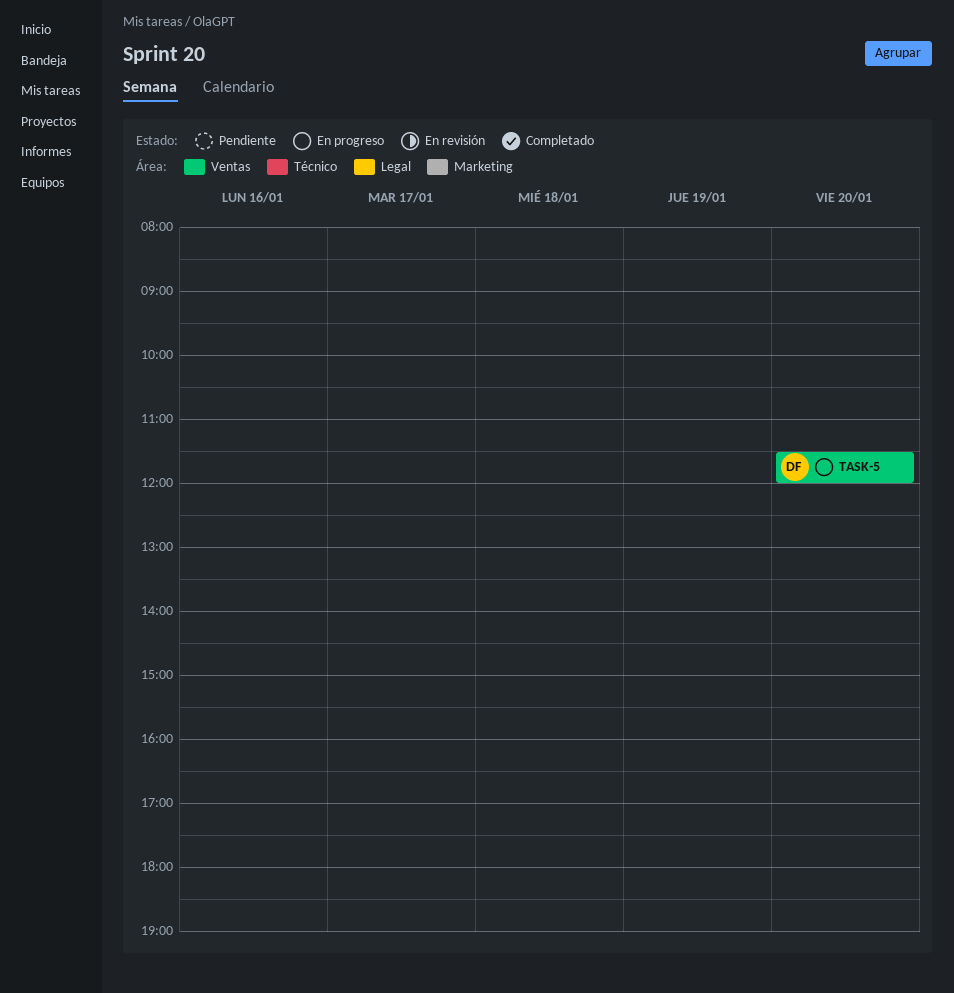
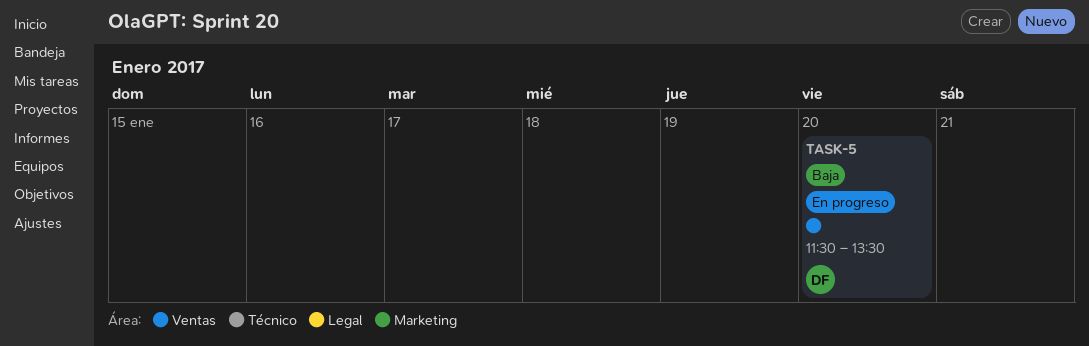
TASK-5, ends: 12:00 -> 13:30

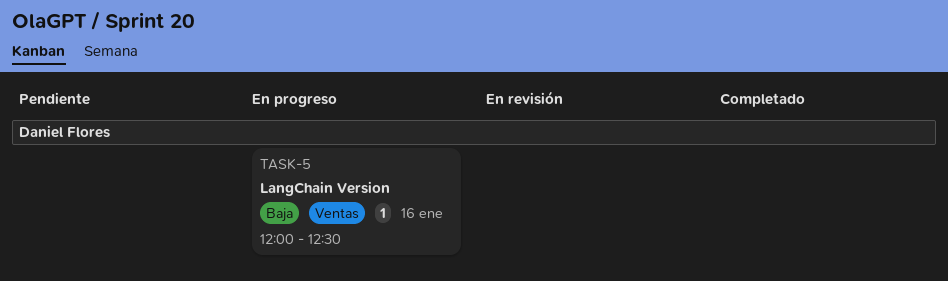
TASK-5, day: Jan 20 -> Jan 16
TASK-5, begins: 11:30 -> 12:00
TASK-5, ends: 13:30 -> 12:30

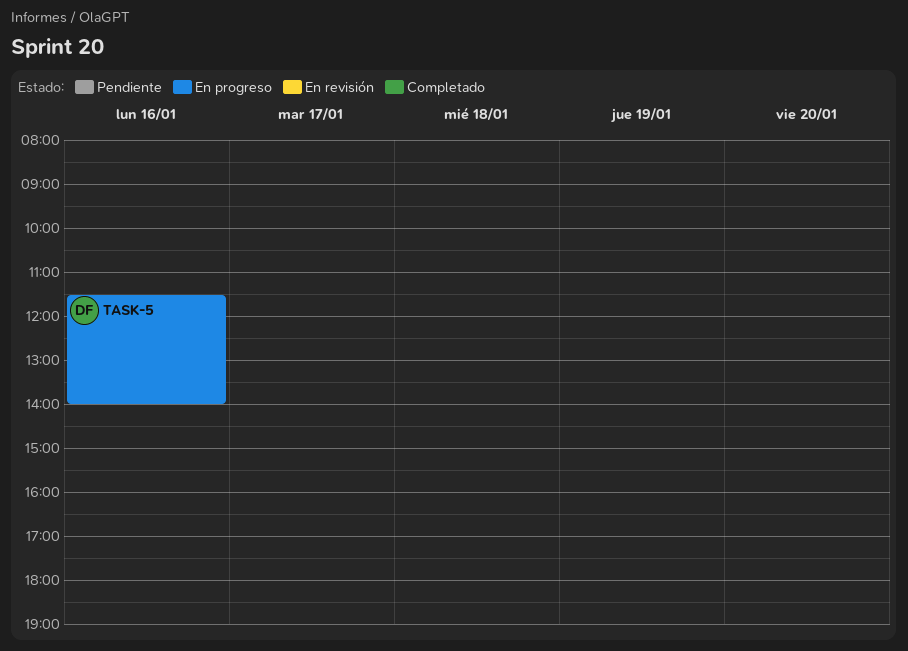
TASK-5, begins: 12:00 -> 11:30
TASK-5, ends: 12:30 -> 14:00

